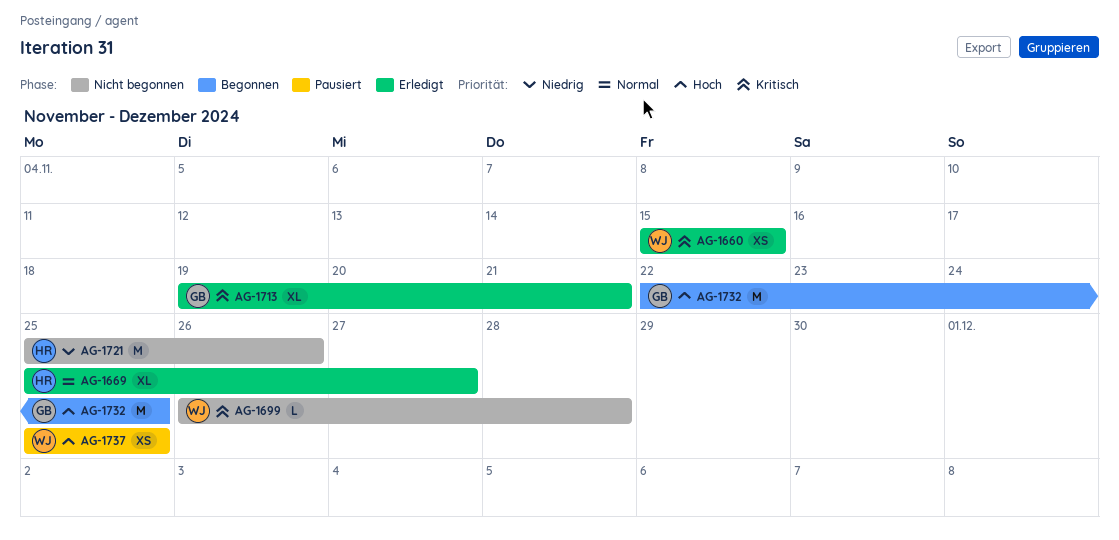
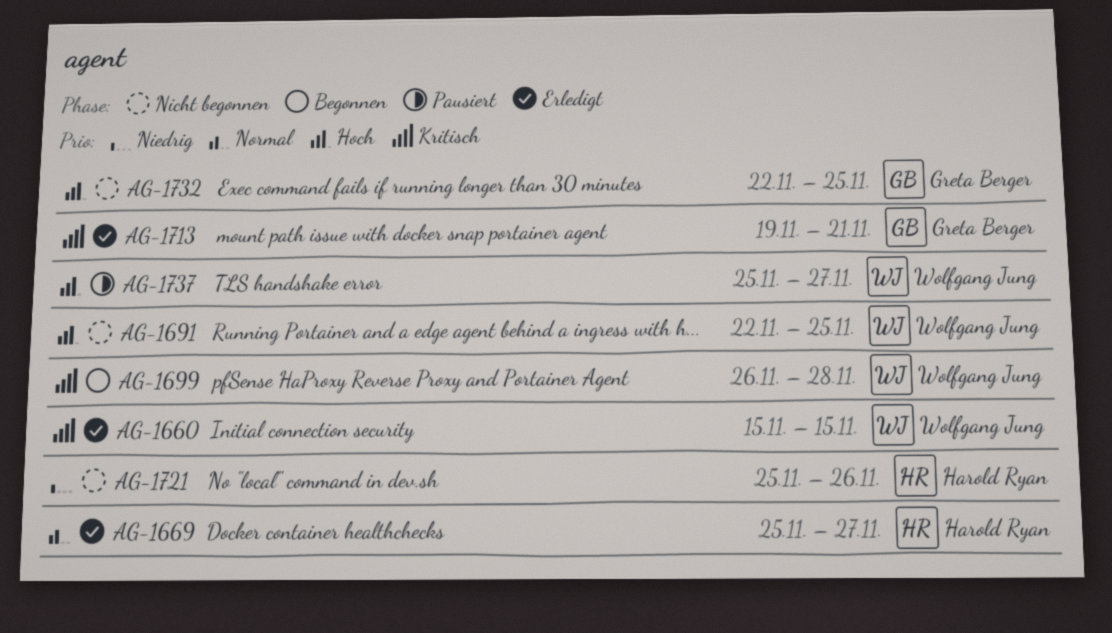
AG-1691: none -> present
AG-1699, status: Nicht begonnen -> Begonnen
AG-1732, status: Begonnen -> Nicht begonnen
AG-1737, due: Nov 25 -> Nov 27

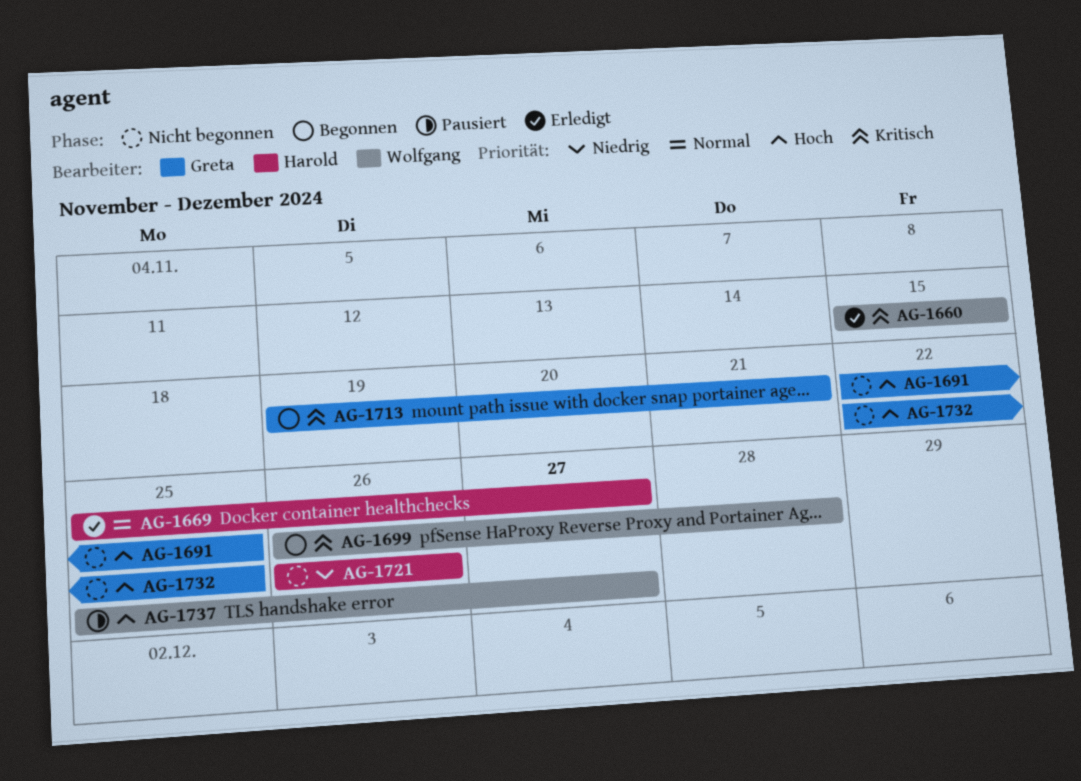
AG-1691, owner: Wolfgang Jung -> Greta Berger
AG-1713, status: Erledigt -> Begonnen
AG-1721, start: Nov 25 -> Nov 26

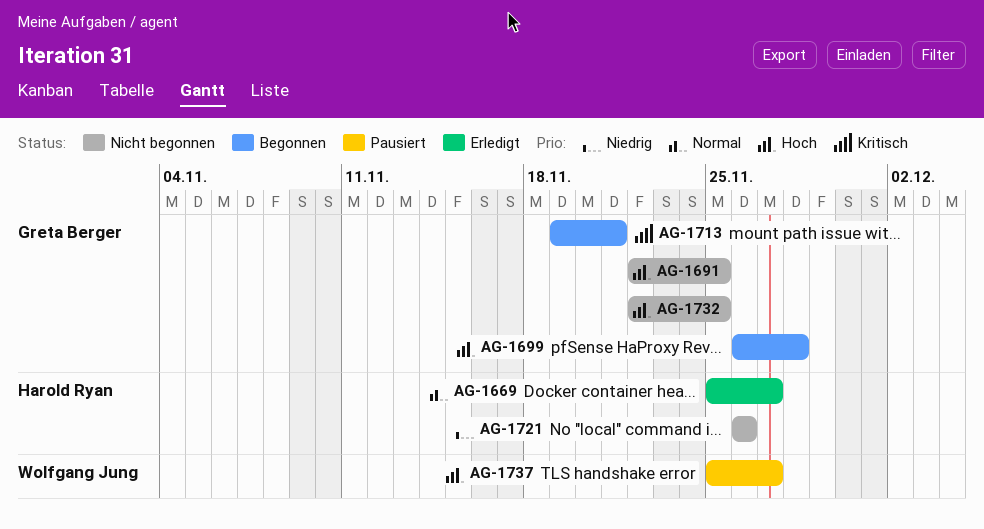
AG-1660: present -> none
AG-1699, owner: Wolfgang Jung -> Greta Berger
AG-1699, priority: Kritisch -> Hoch

